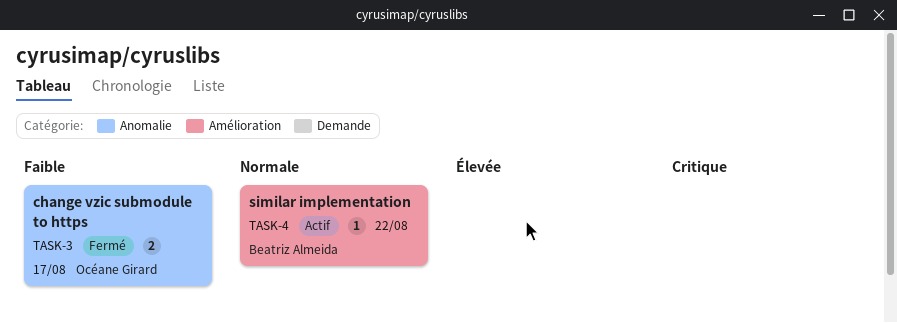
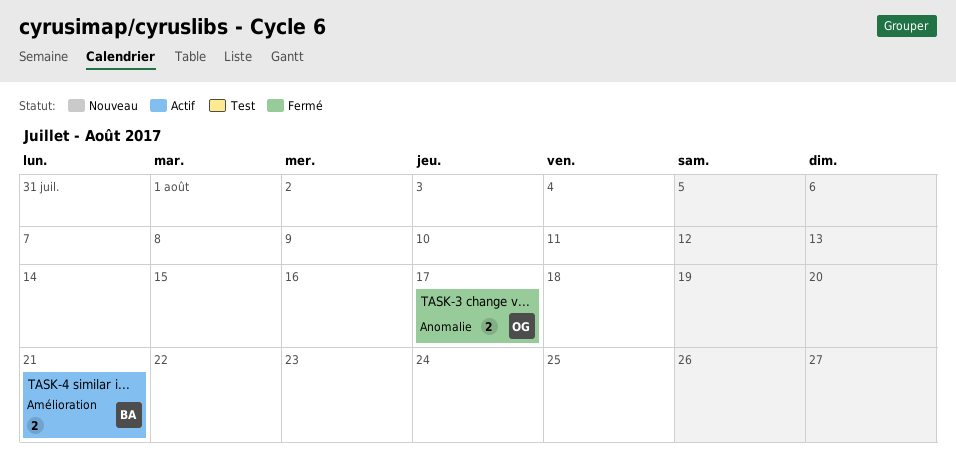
TASK-4, estimate: 1 -> 2
TASK-4, due: Aug 22 -> Aug 21

